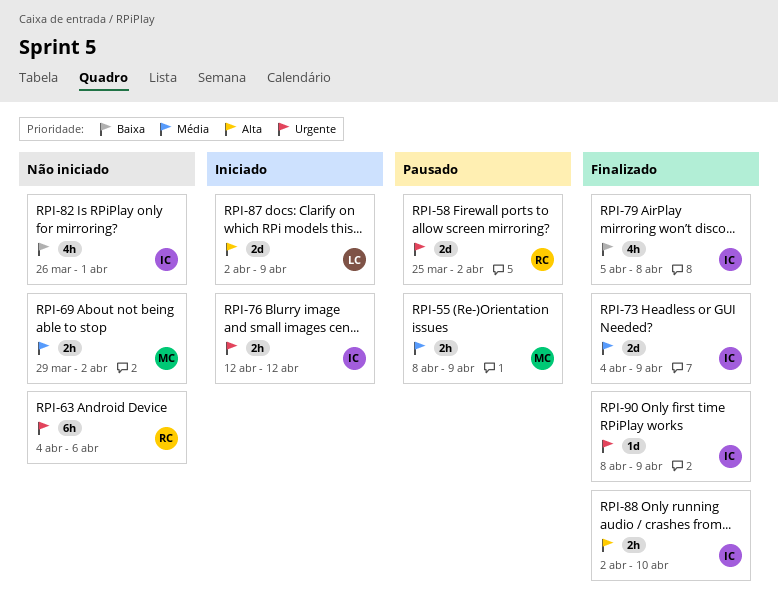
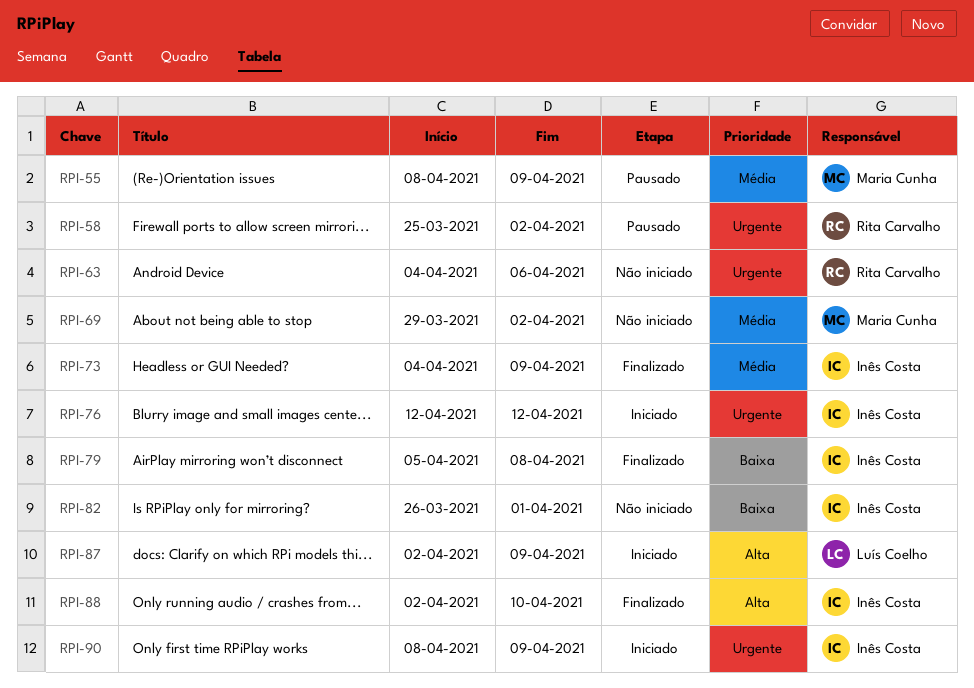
RPI-90, status: Finalizado -> Iniciado

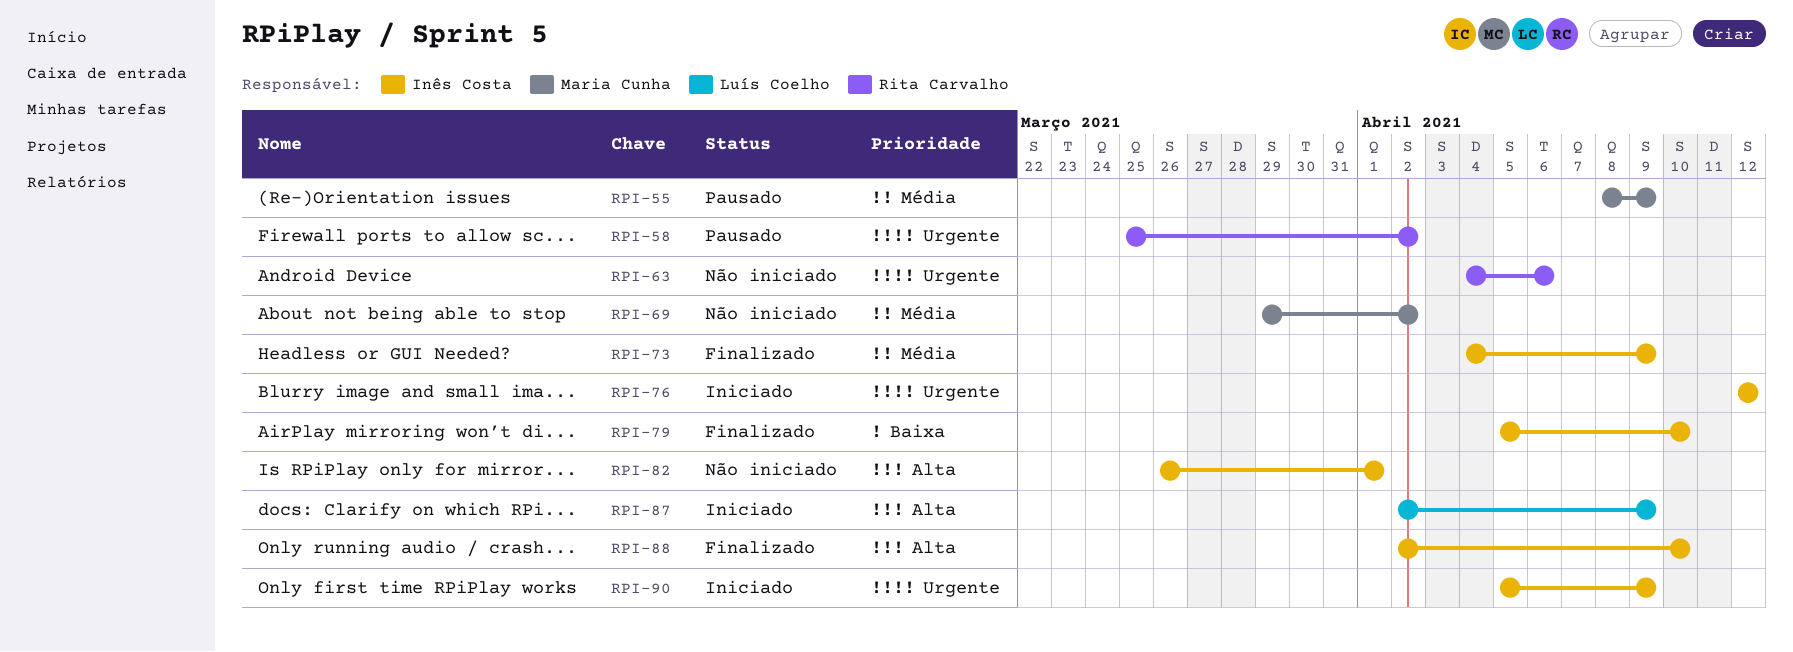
RPI-79, due: Apr 8 -> Apr 10
RPI-82, priority: Baixa -> Alta
RPI-90, start: Apr 8 -> Apr 5

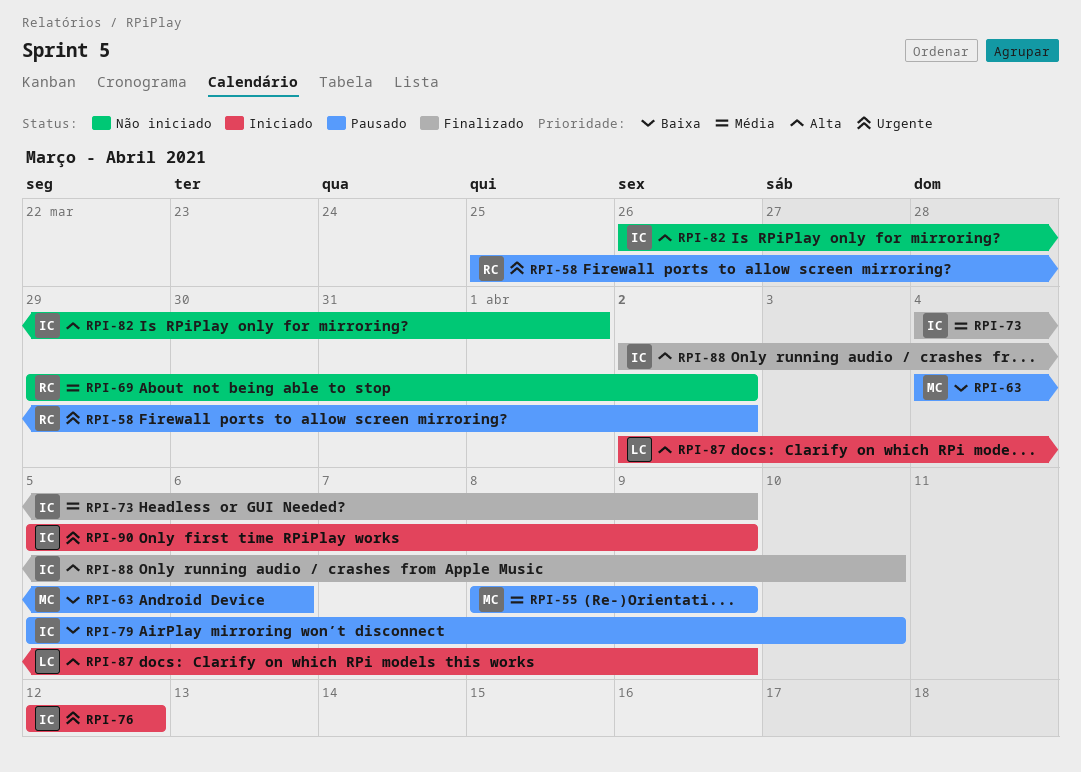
RPI-63, status: Não iniciado -> Pausado
RPI-63, owner: Rita Carvalho -> Maria Cunha
RPI-63, priority: Urgente -> Baixa
RPI-69, owner: Maria Cunha -> Rita Carvalho
RPI-79, status: Finalizado -> Pausado

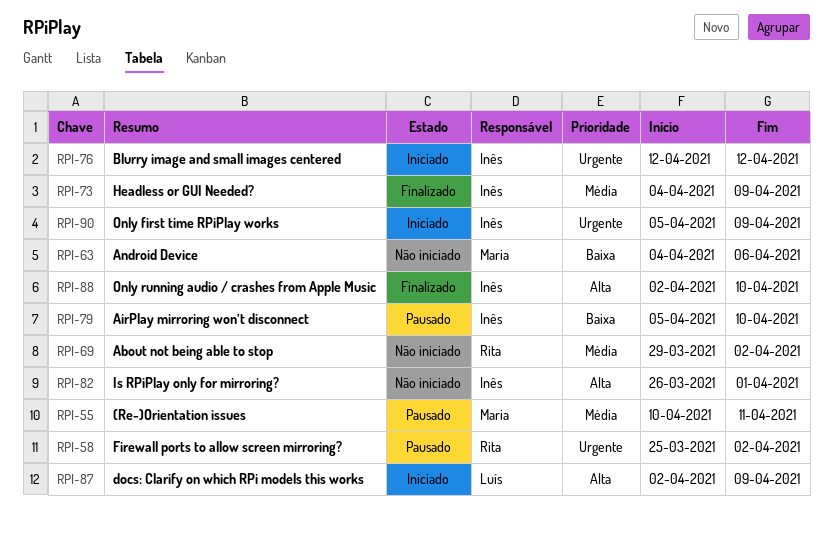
RPI-55, start: Apr 8 -> Apr 10
RPI-55, due: Apr 9 -> Apr 11
RPI-63, status: Pausado -> Não iniciado

